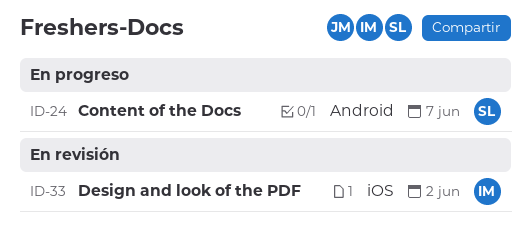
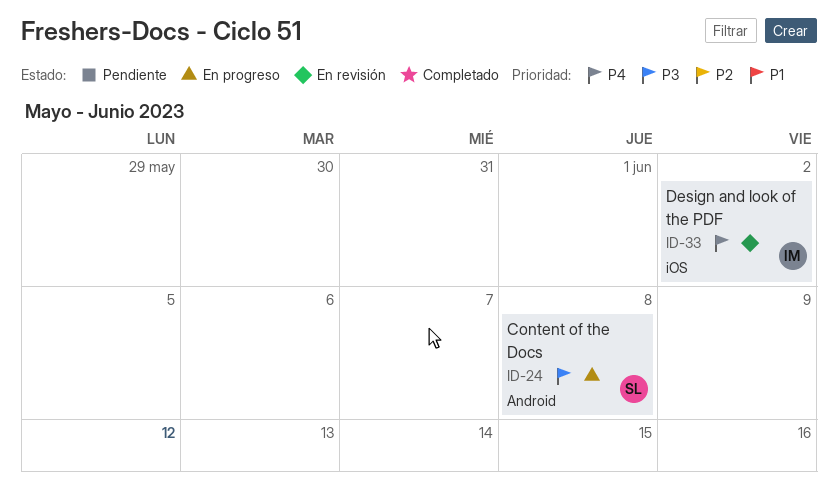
ID-24, due: Jun 7 -> Jun 8

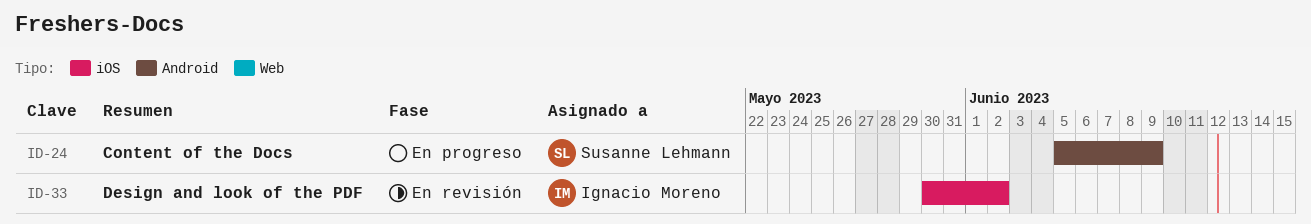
ID-24, due: Jun 8 -> Jun 9

